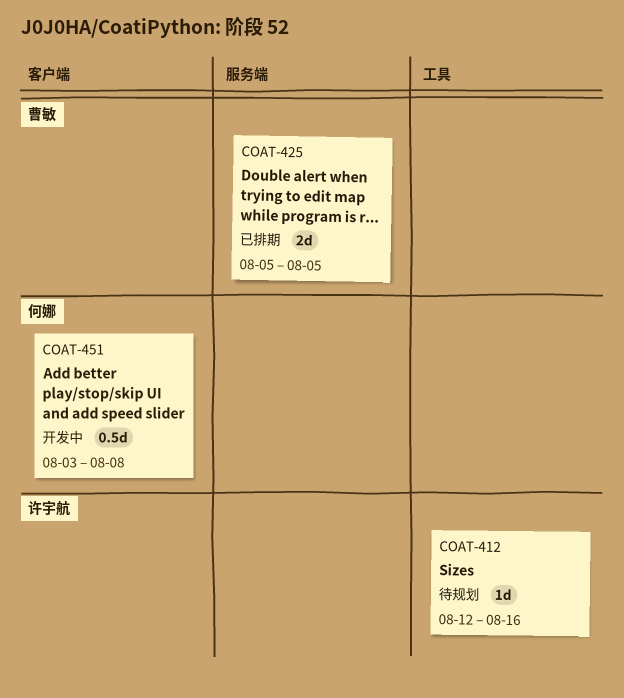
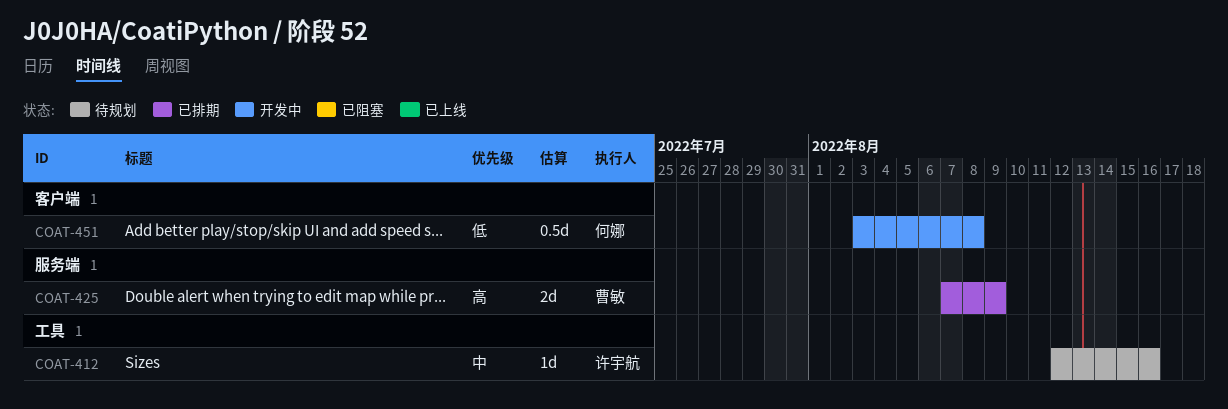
COAT-425, start: Aug 5 -> Aug 7
COAT-425, due: Aug 5 -> Aug 9

